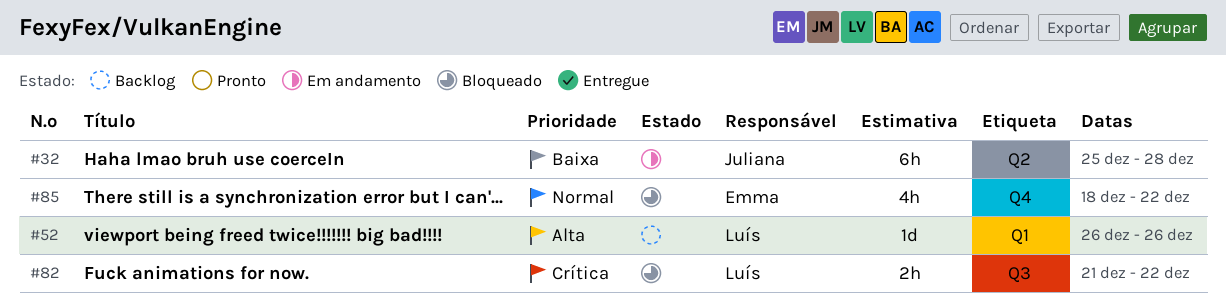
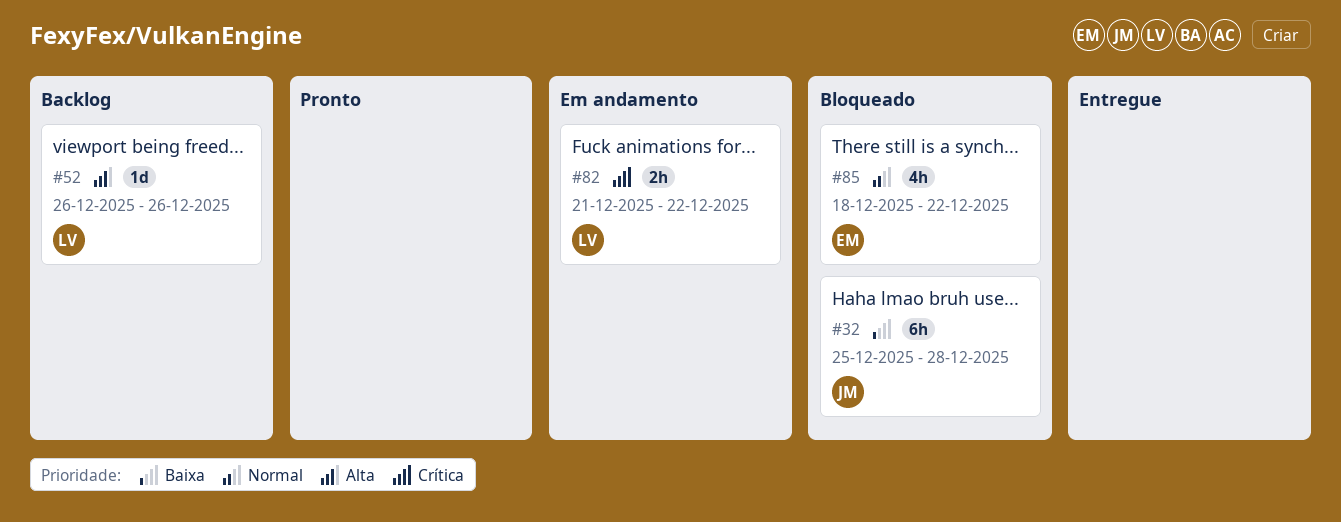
#32, status: Em andamento -> Bloqueado
#82, status: Bloqueado -> Em andamento

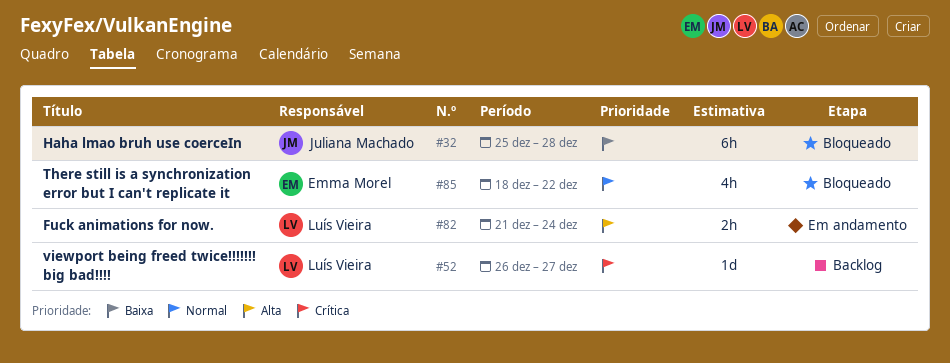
#52, priority: Alta -> Crítica
#52, due: Dec 26 -> Dec 27
#82, priority: Crítica -> Alta
#82, due: Dec 22 -> Dec 24

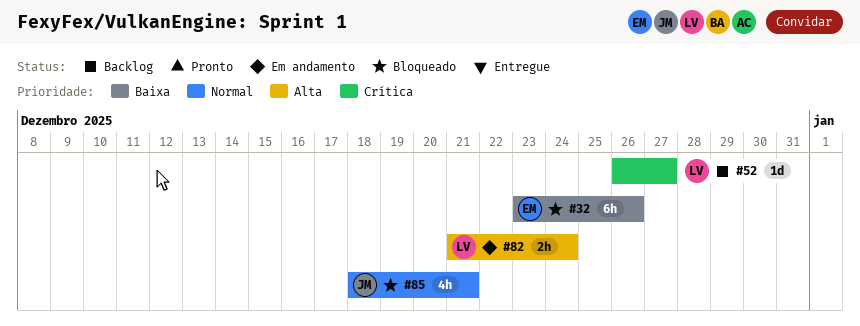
#32, owner: Juliana Machado -> Emma Morel
#32, start: Dec 25 -> Dec 23
#32, due: Dec 28 -> Dec 26
#85, owner: Emma Morel -> Juliana Machado
#85, due: Dec 22 -> Dec 21

